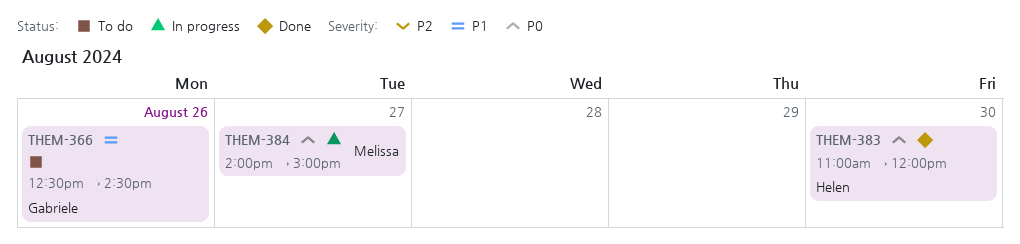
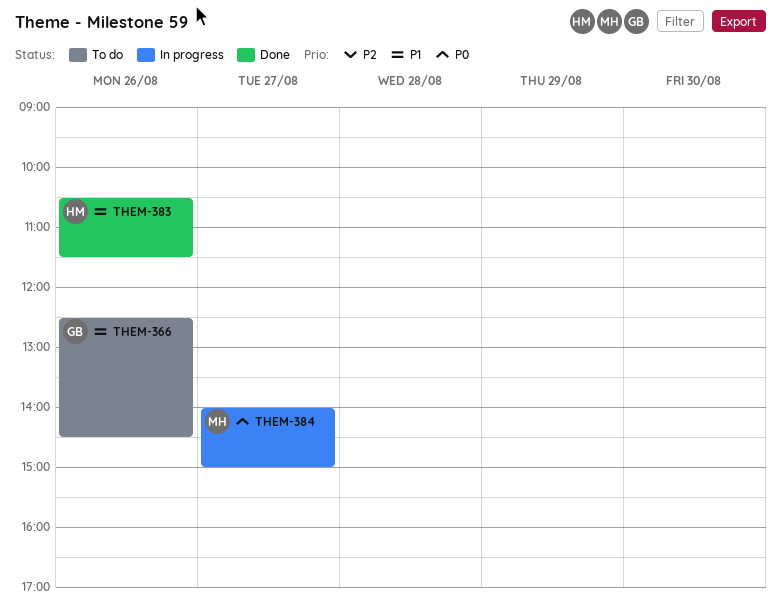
THEM-383, priority: P0 -> P1
THEM-383, day: Aug 30 -> Aug 26
THEM-383, begins: 11:00 -> 10:30
THEM-383, ends: 12:00 -> 11:30

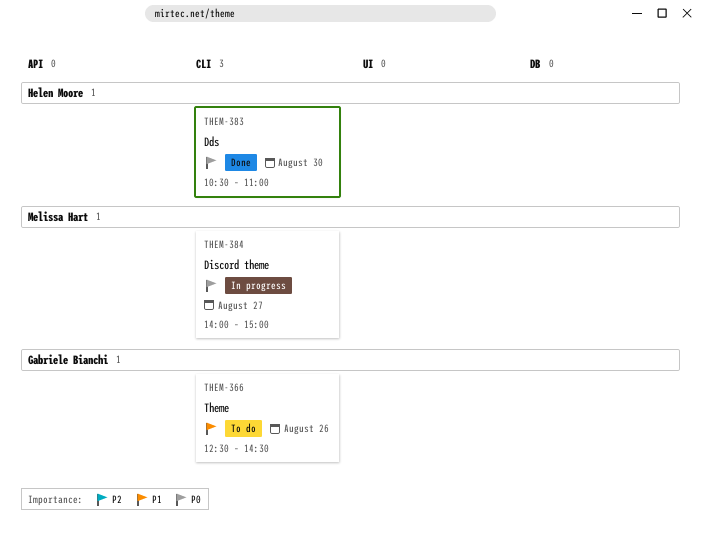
THEM-383, priority: P1 -> P0
THEM-383, day: Aug 26 -> Aug 30
THEM-383, ends: 11:30 -> 11:00

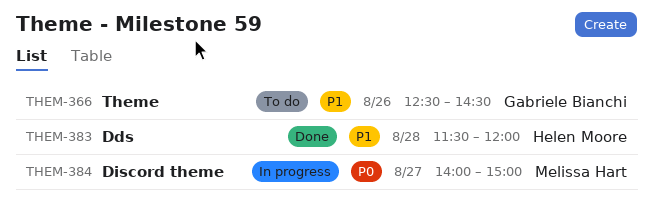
THEM-383, priority: P0 -> P1
THEM-383, day: Aug 30 -> Aug 28
THEM-383, begins: 10:30 -> 11:30
THEM-383, ends: 11:00 -> 12:00

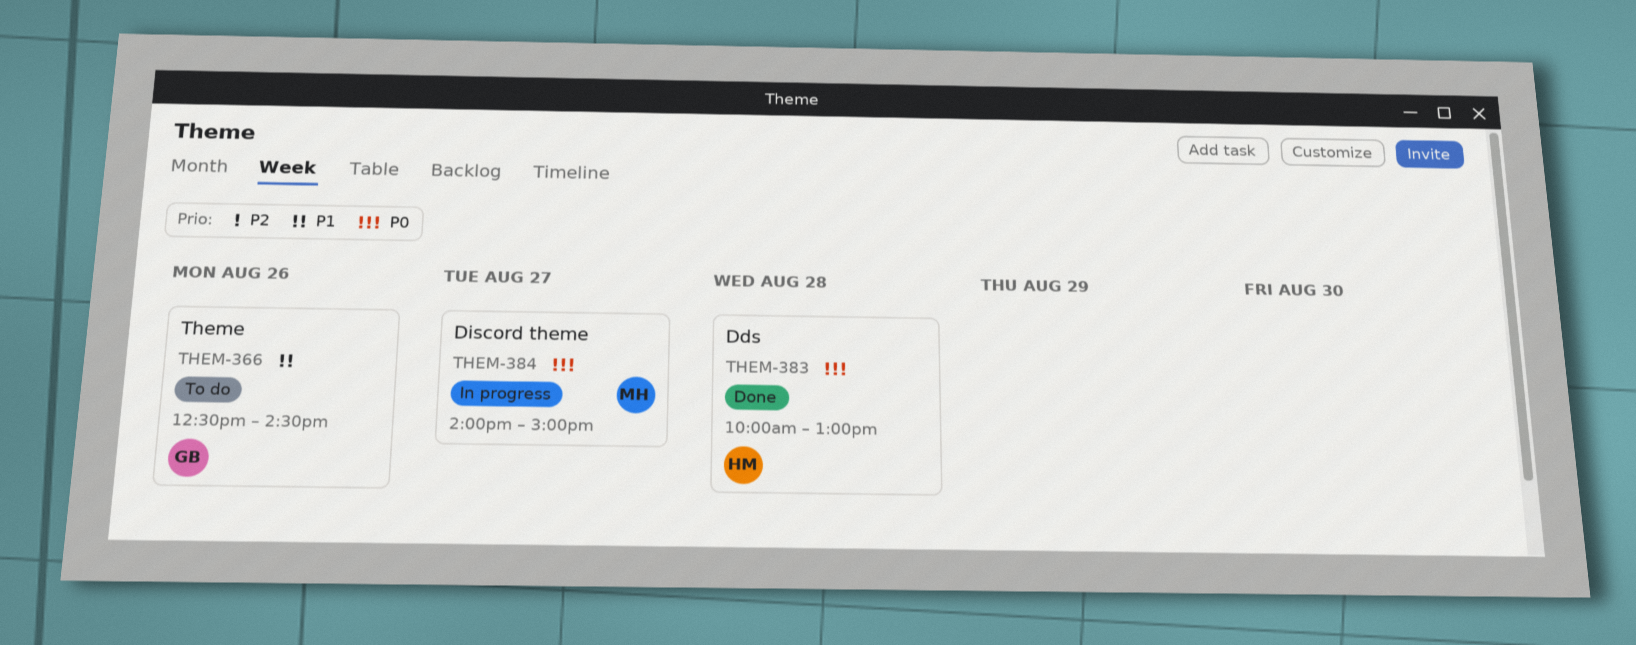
THEM-383, priority: P1 -> P0
THEM-383, begins: 11:30 -> 10:00
THEM-383, ends: 12:00 -> 13:00

